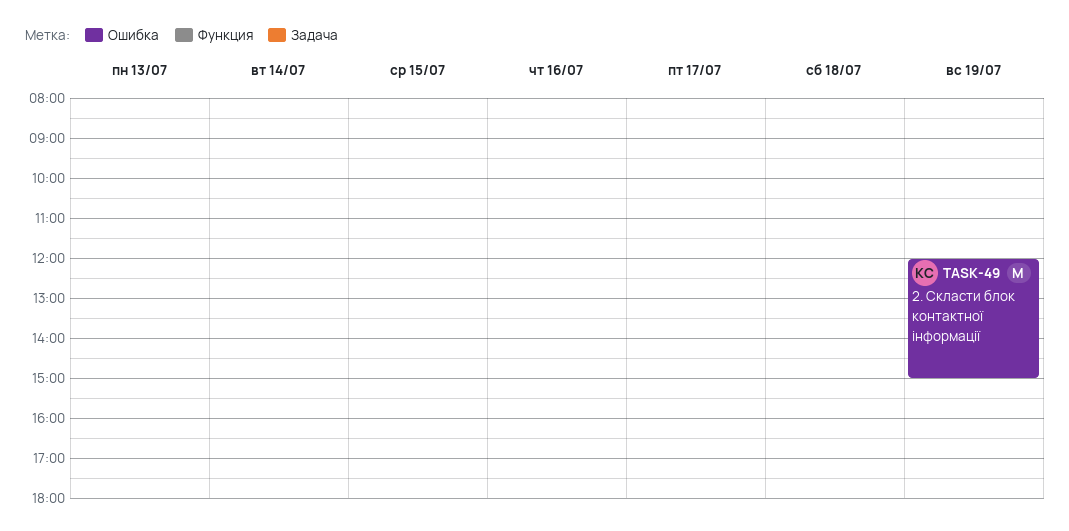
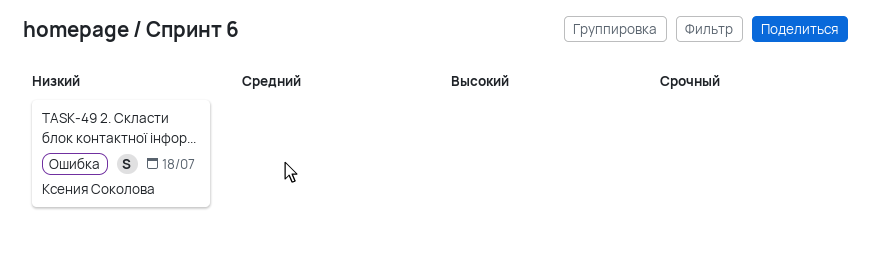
TASK-49, estimate: M -> S
TASK-49, day: Jul 19 -> Jul 18

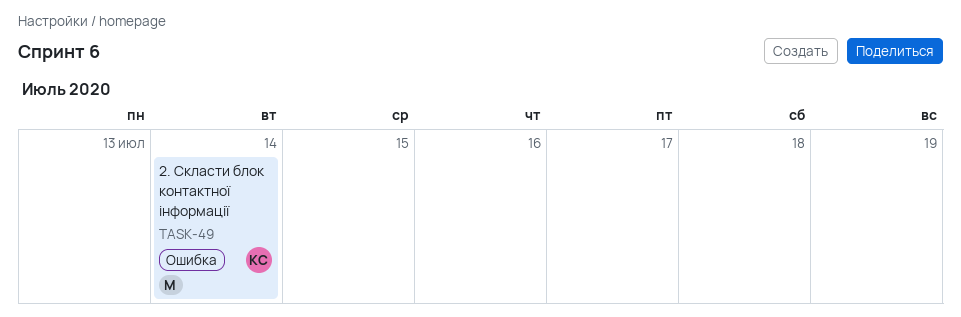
TASK-49, estimate: S -> M
TASK-49, day: Jul 18 -> Jul 14

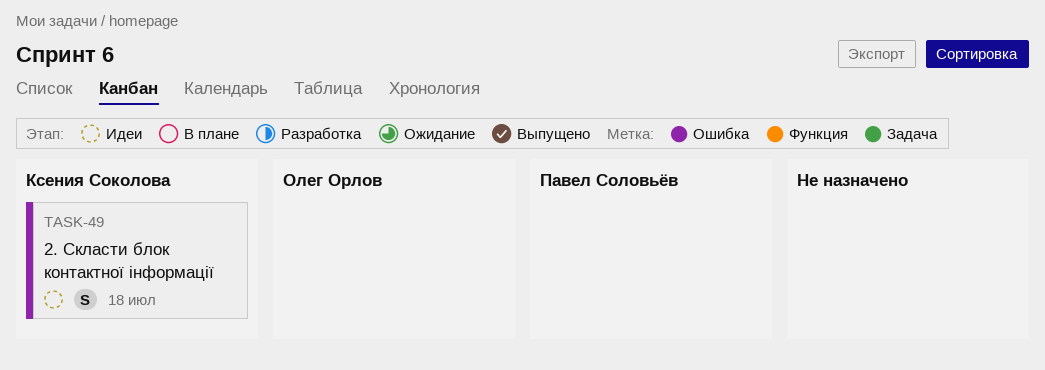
TASK-49, estimate: M -> S
TASK-49, day: Jul 14 -> Jul 18

